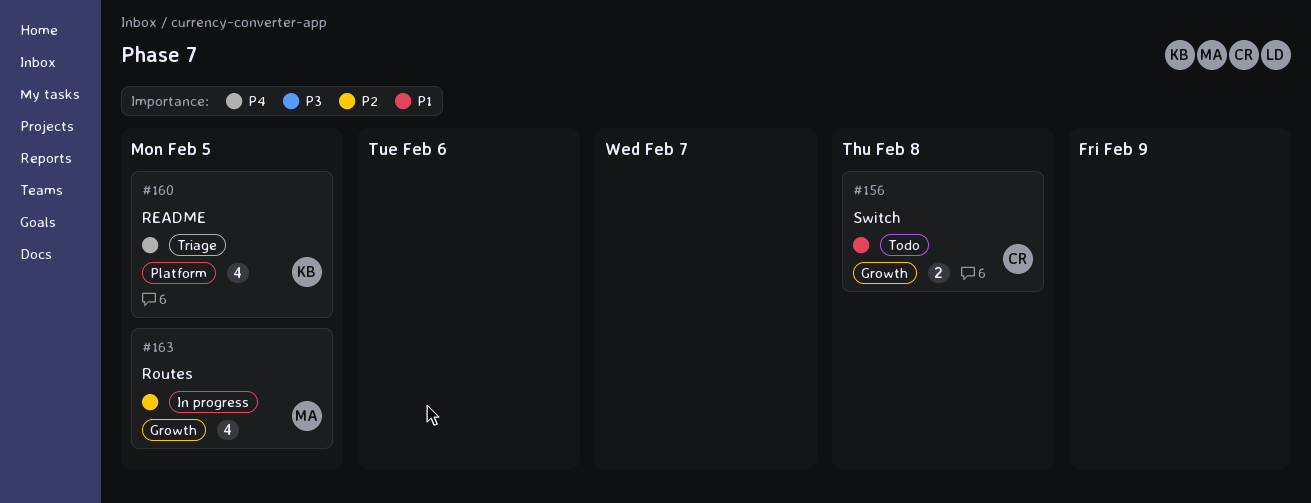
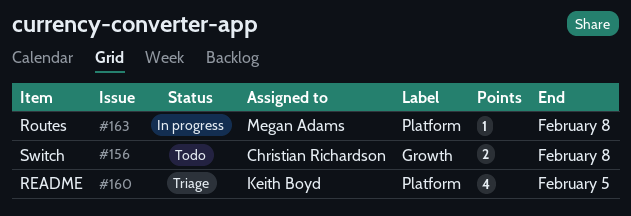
#163, label: Growth -> Platform
#163, estimate: 4 -> 1
#163, due: Feb 5 -> Feb 8

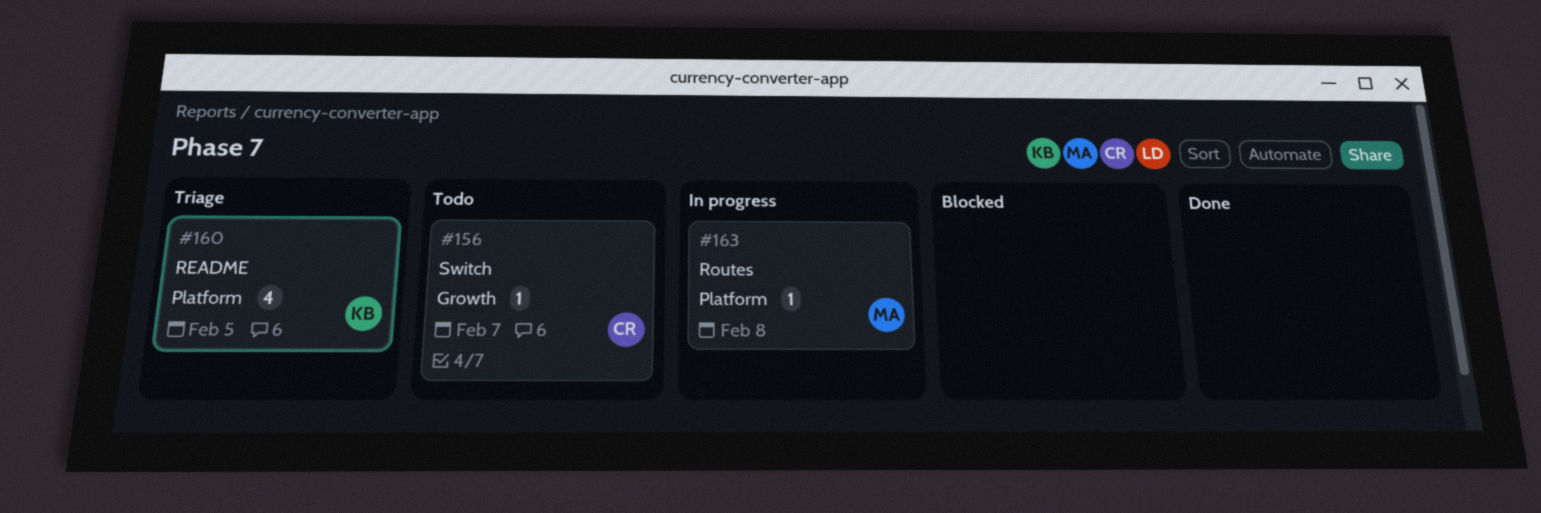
#156, estimate: 2 -> 1
#156, due: Feb 8 -> Feb 7

